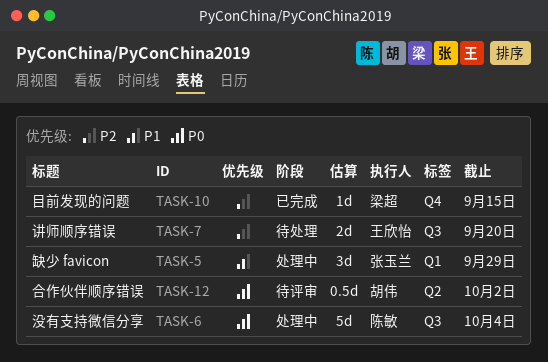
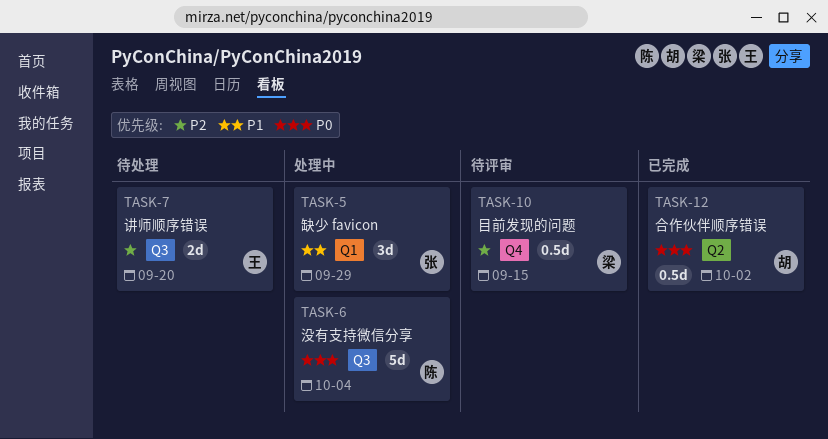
TASK-10, status: 已完成 -> 待评审
TASK-10, estimate: 1d -> 0.5d
TASK-12, status: 待评审 -> 已完成

